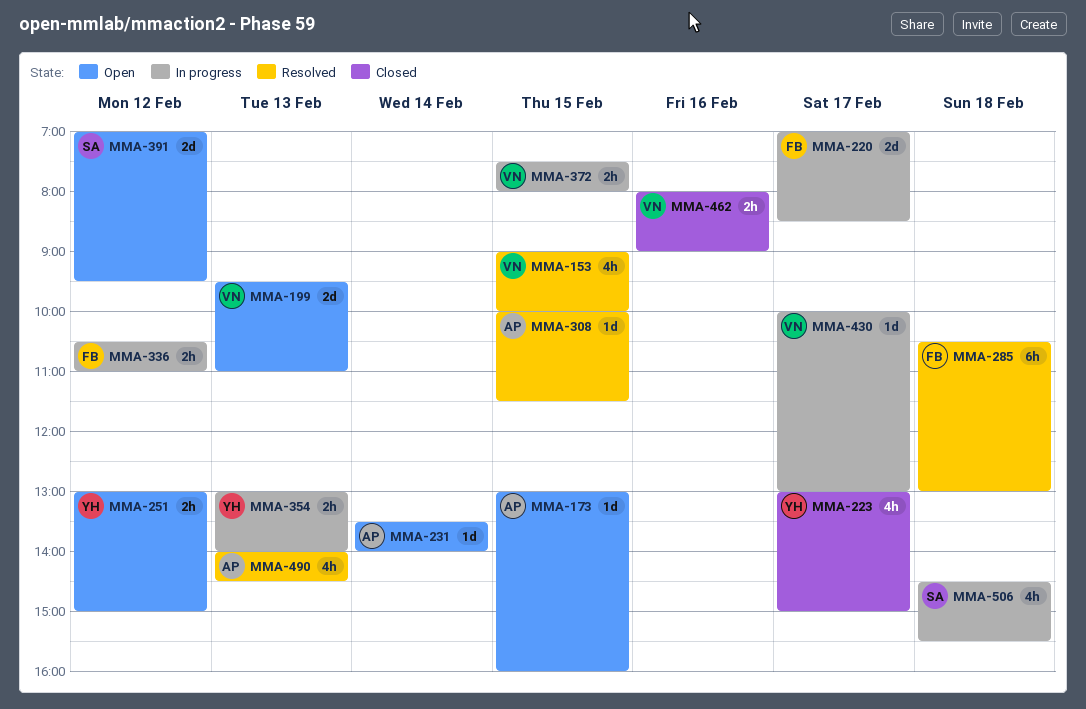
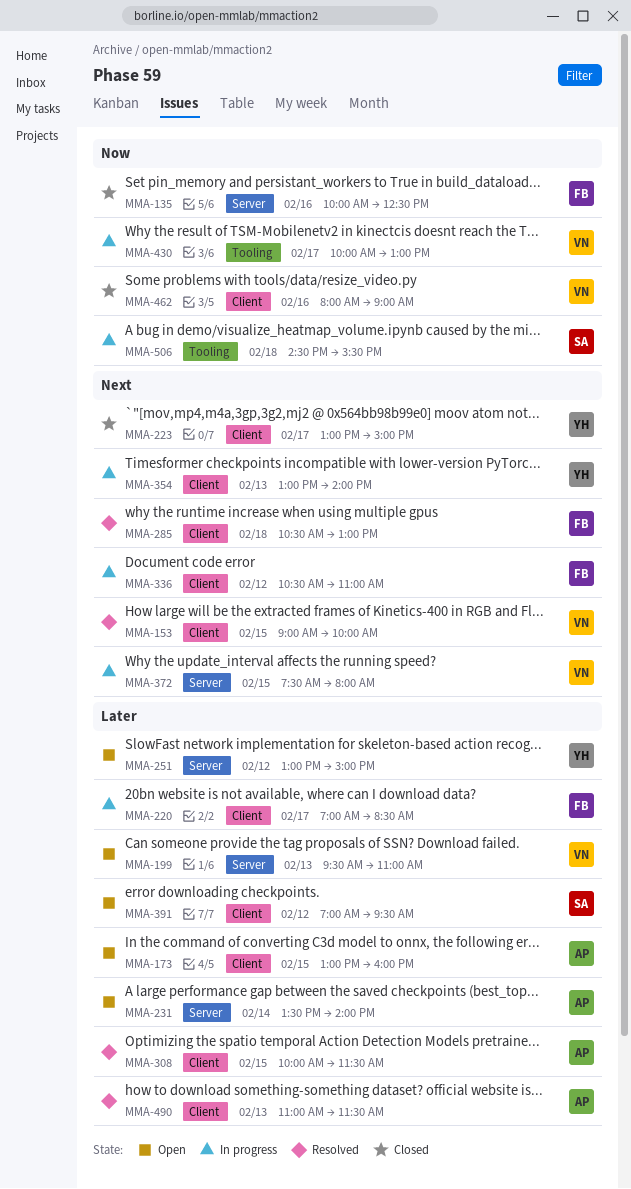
MMA-135: none -> present
MMA-490, begins: 14:00 -> 11:00
MMA-490, ends: 14:30 -> 11:30

